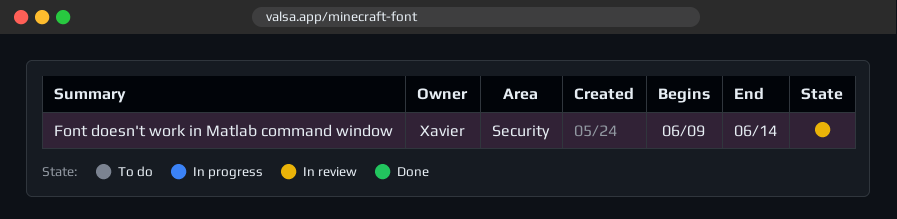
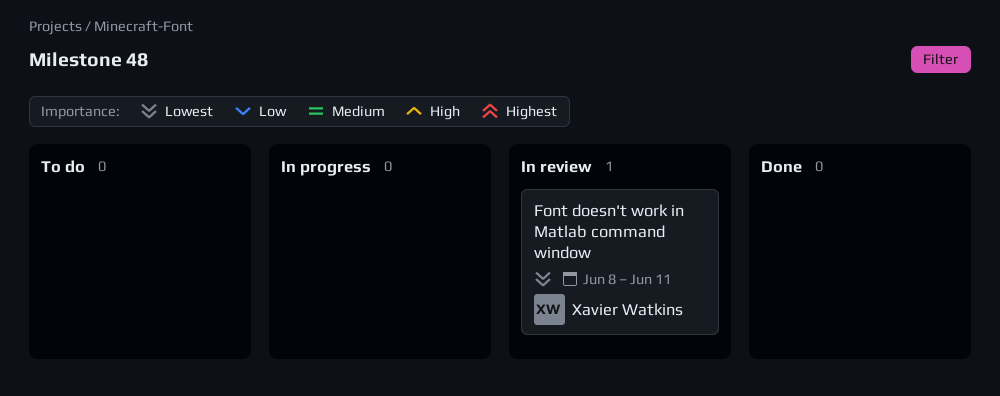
Font doesn't work in Matlab command window, start: Jun 9 -> Jun 8
Font doesn't work in Matlab command window, due: Jun 14 -> Jun 11

